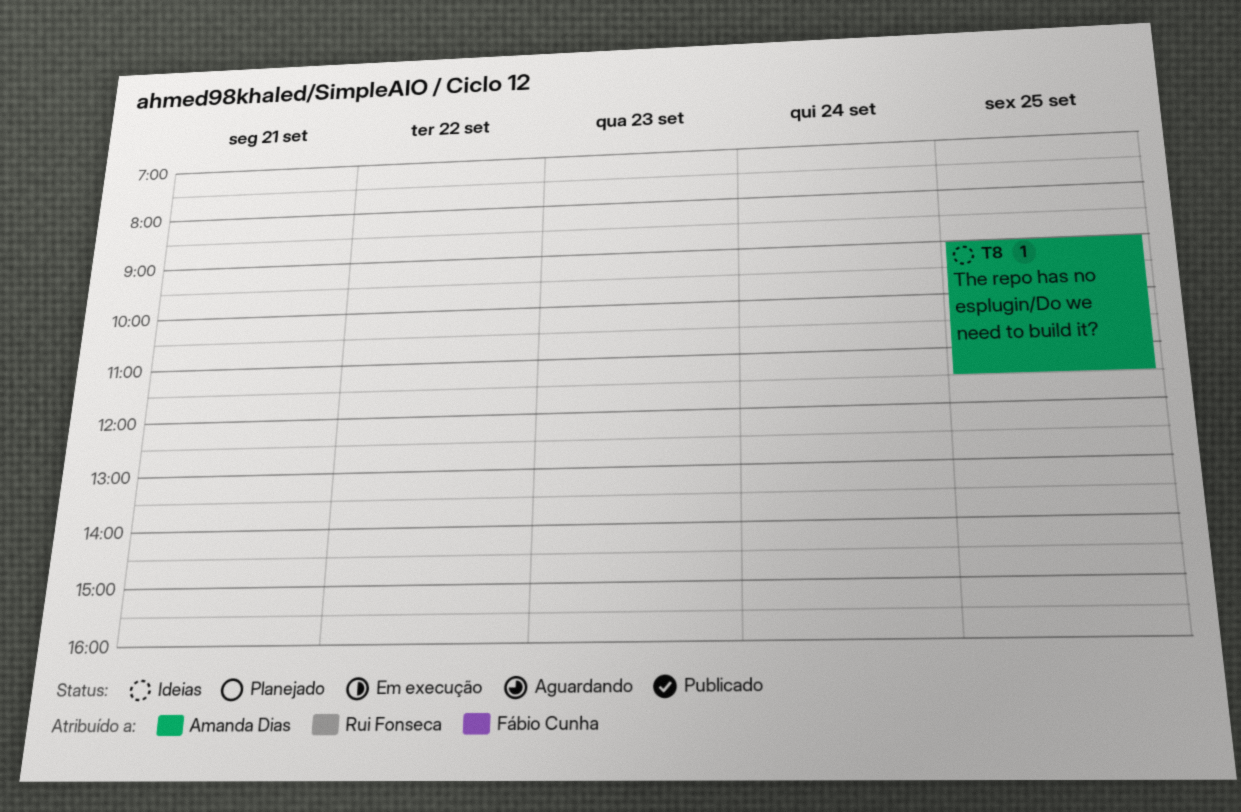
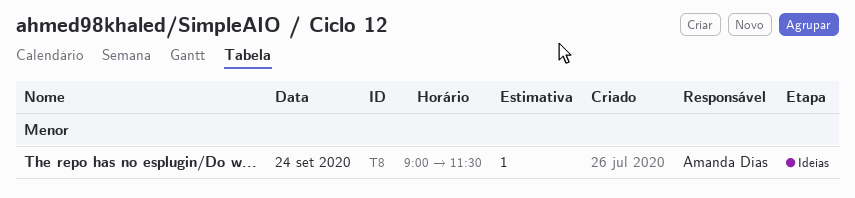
T8, day: Sep 25 -> Sep 24

